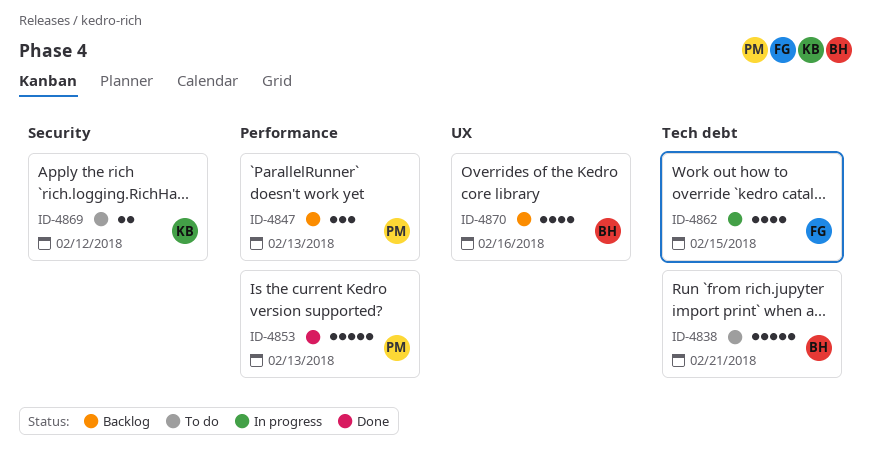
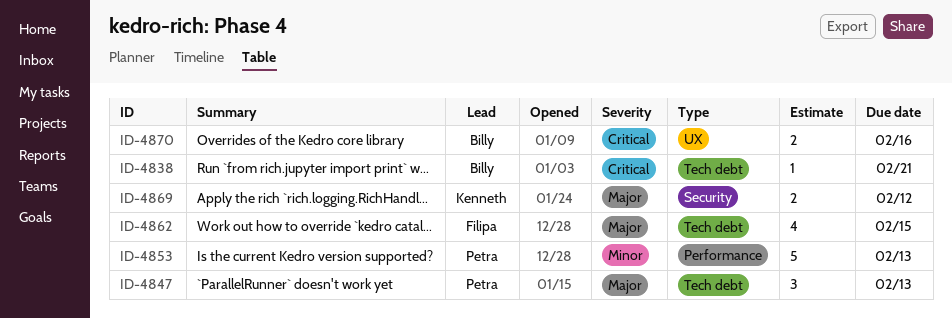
ID-4838, estimate: 5 -> 1
ID-4847, label: Performance -> Tech debt
ID-4870, estimate: 4 -> 2

